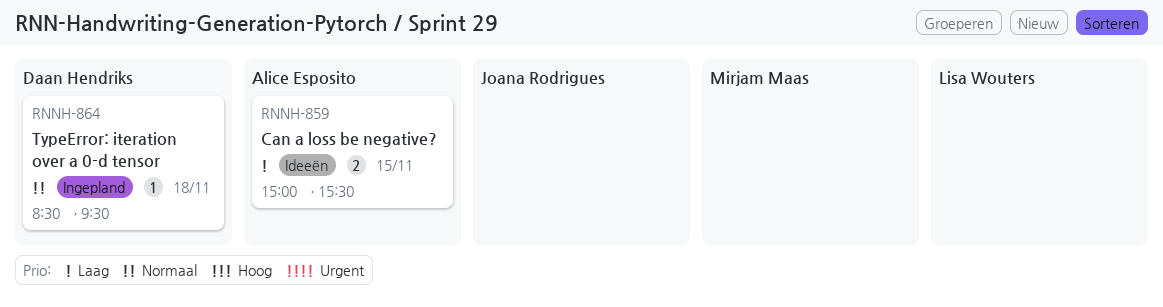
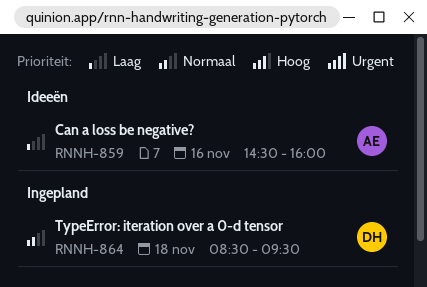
RNNH-859, day: Nov 15 -> Nov 16
RNNH-859, begins: 15:00 -> 14:30
RNNH-859, ends: 15:30 -> 16:00

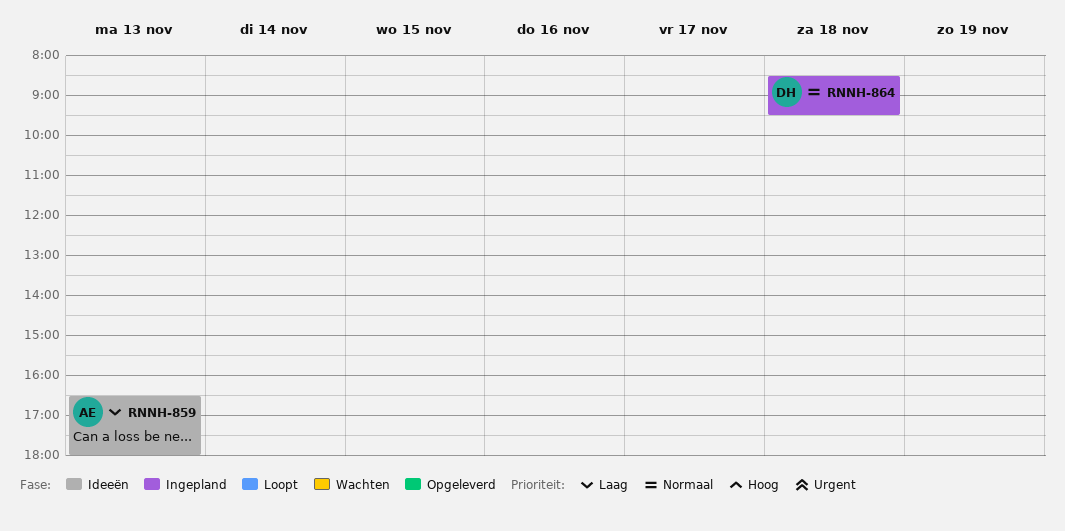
RNNH-859, day: Nov 16 -> Nov 13
RNNH-859, begins: 14:30 -> 16:30
RNNH-859, ends: 16:00 -> 18:00

